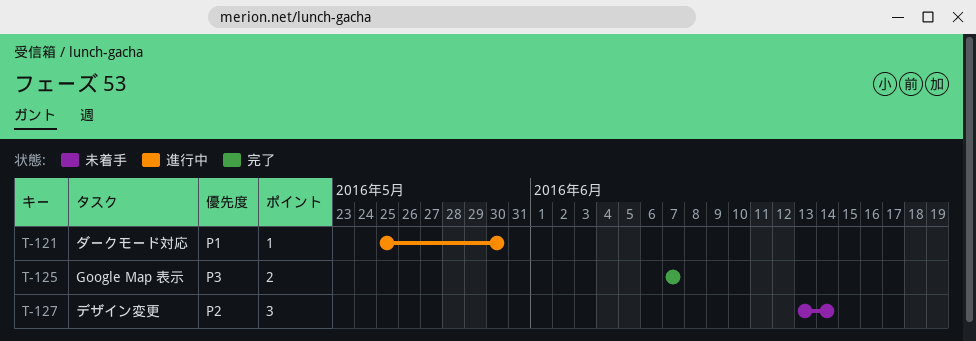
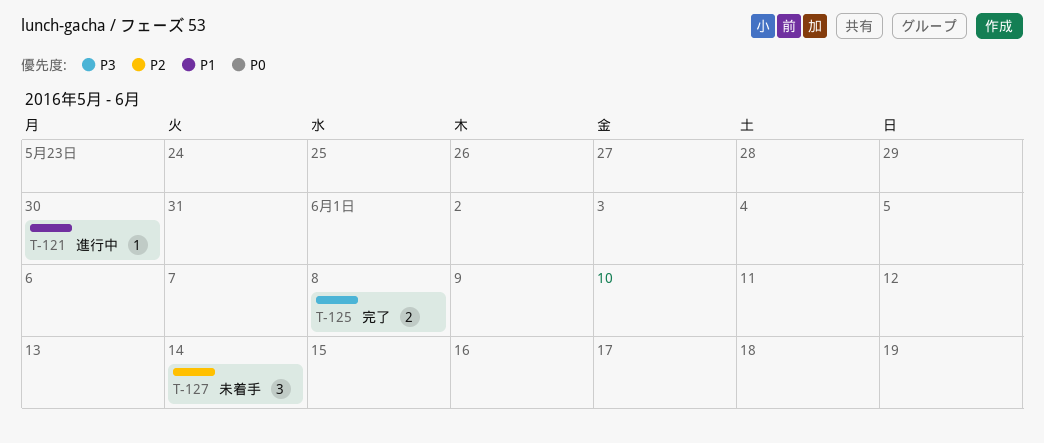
T-125, due: Jun 7 -> Jun 8

